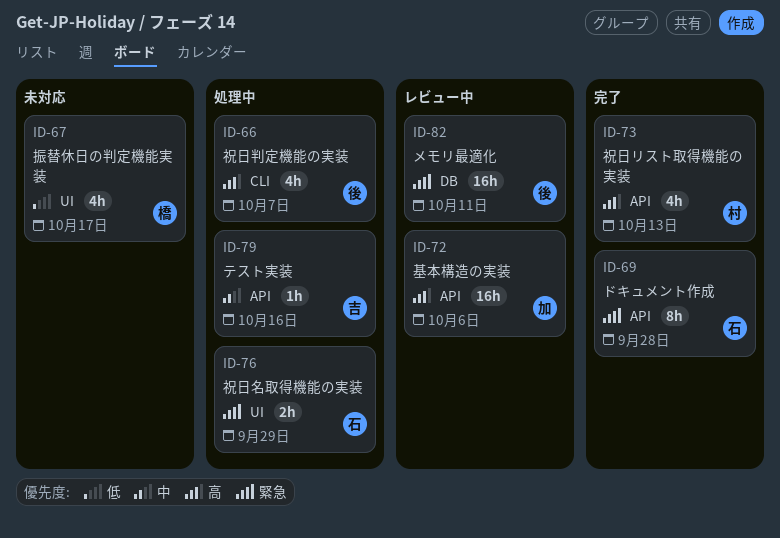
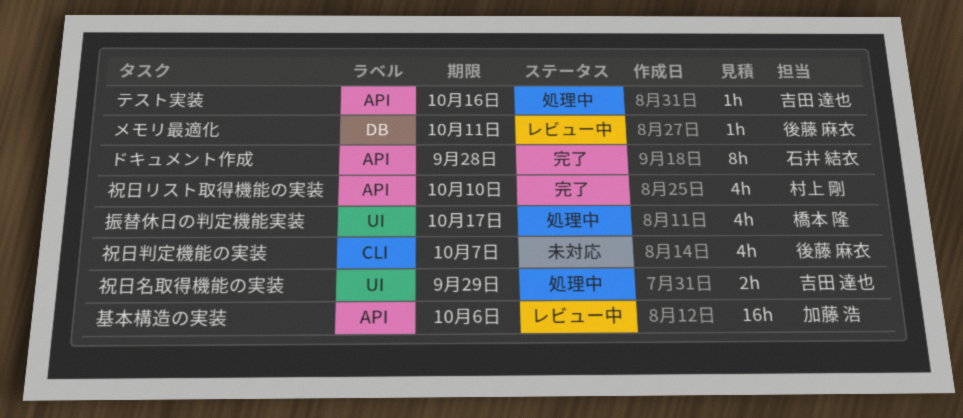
メモリ最適化, estimate: 16h -> 1h
振替休日の判定機能実装, status: 未対応 -> 処理中
祝日リスト取得機能の実装, due: Oct 13 -> Oct 10
祝日判定機能の実装, status: 処理中 -> 未対応
祝日名取得機能の実装, owner: 石井 結衣 -> 吉田 達也

